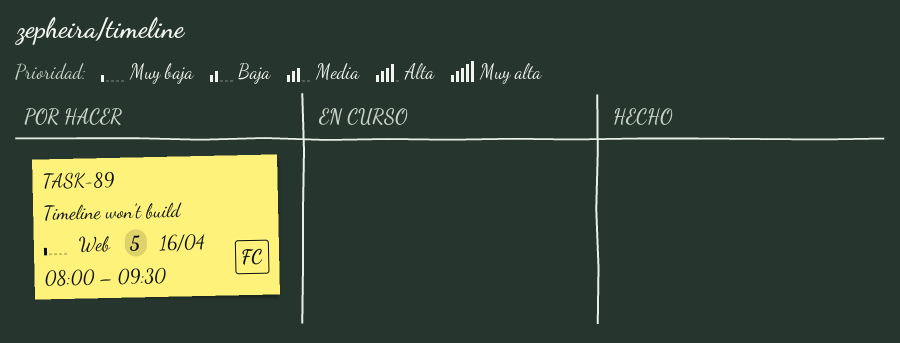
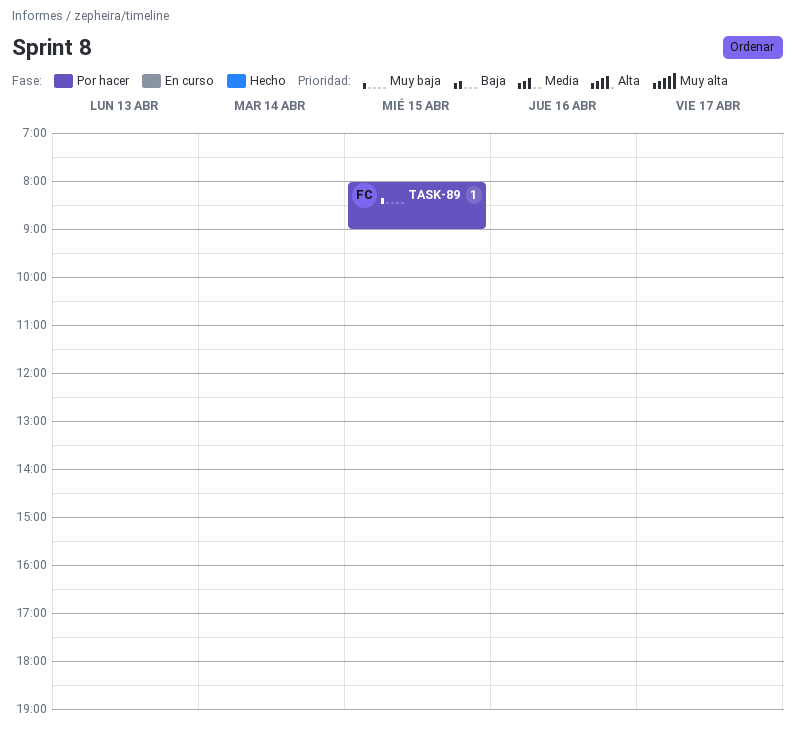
TASK-89, estimate: 5 -> 1
TASK-89, day: Apr 16 -> Apr 15
TASK-89, ends: 09:30 -> 09:00

